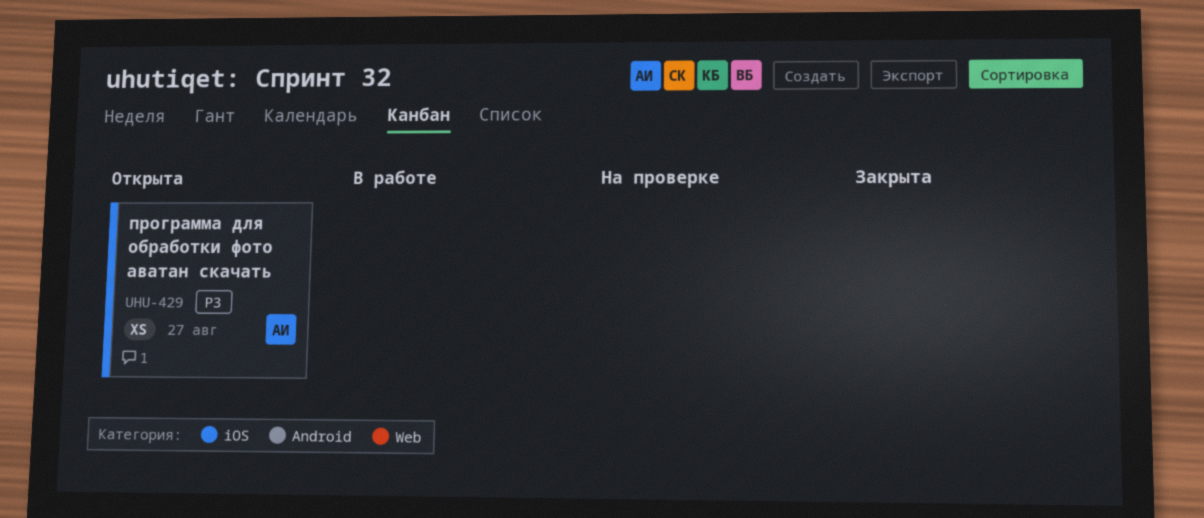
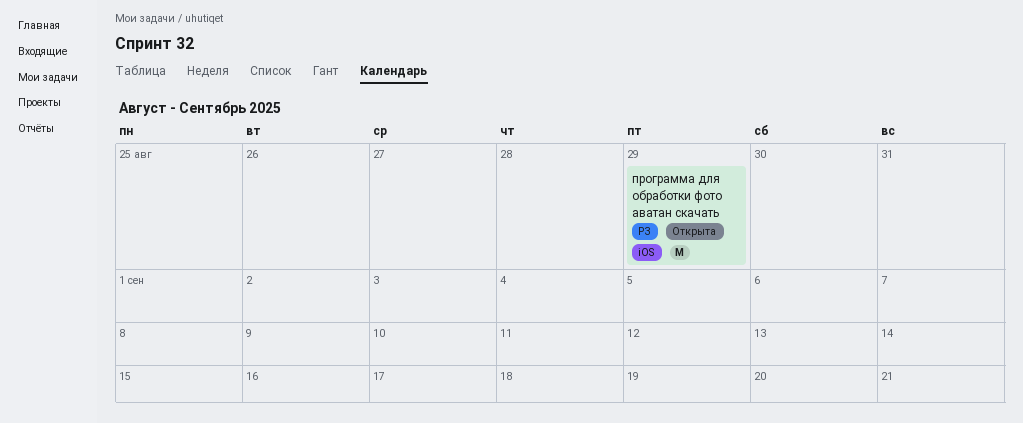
программа для обработки фото аватан скачать, estimate: XS -> M
программа для обработки фото аватан скачать, due: Aug 27 -> Aug 29

